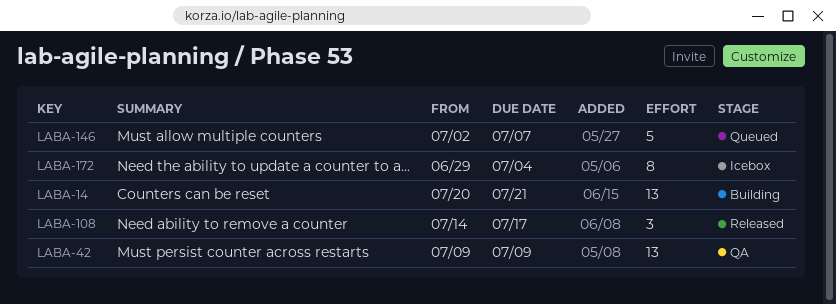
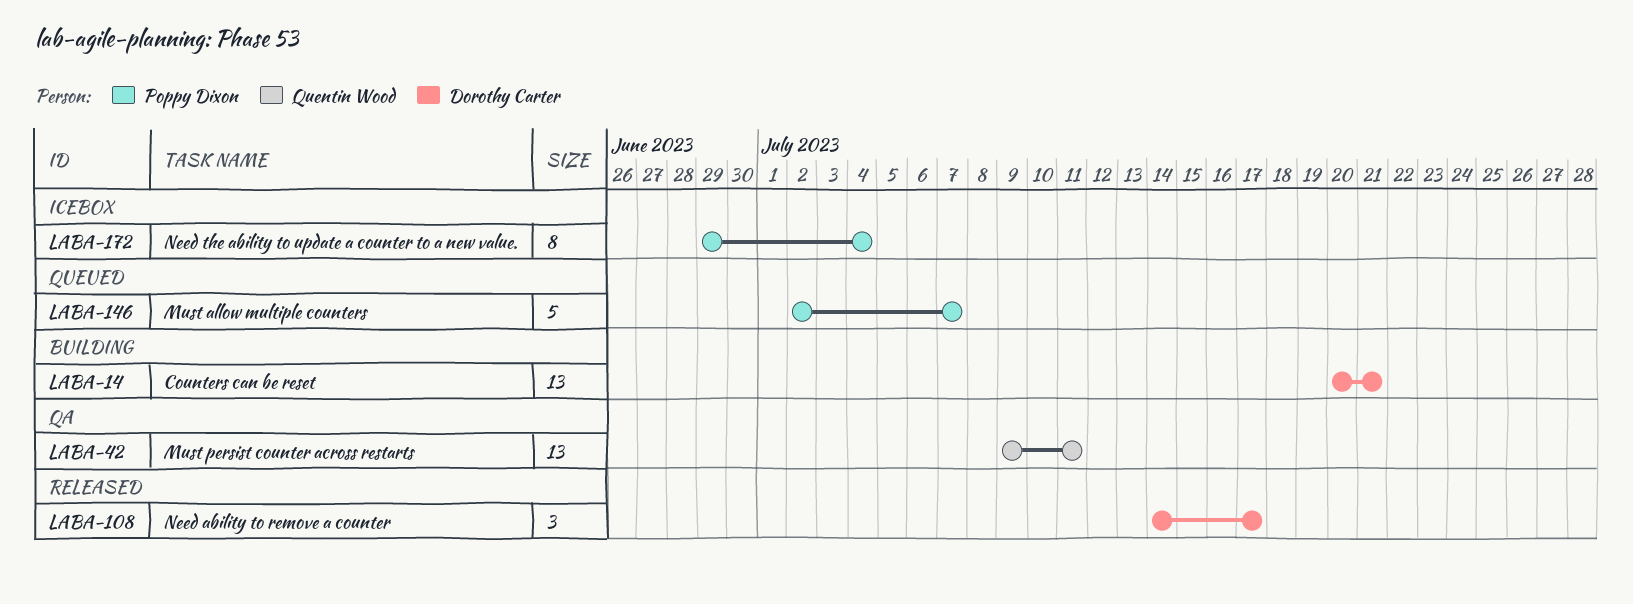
LABA-42, due: Jul 9 -> Jul 11

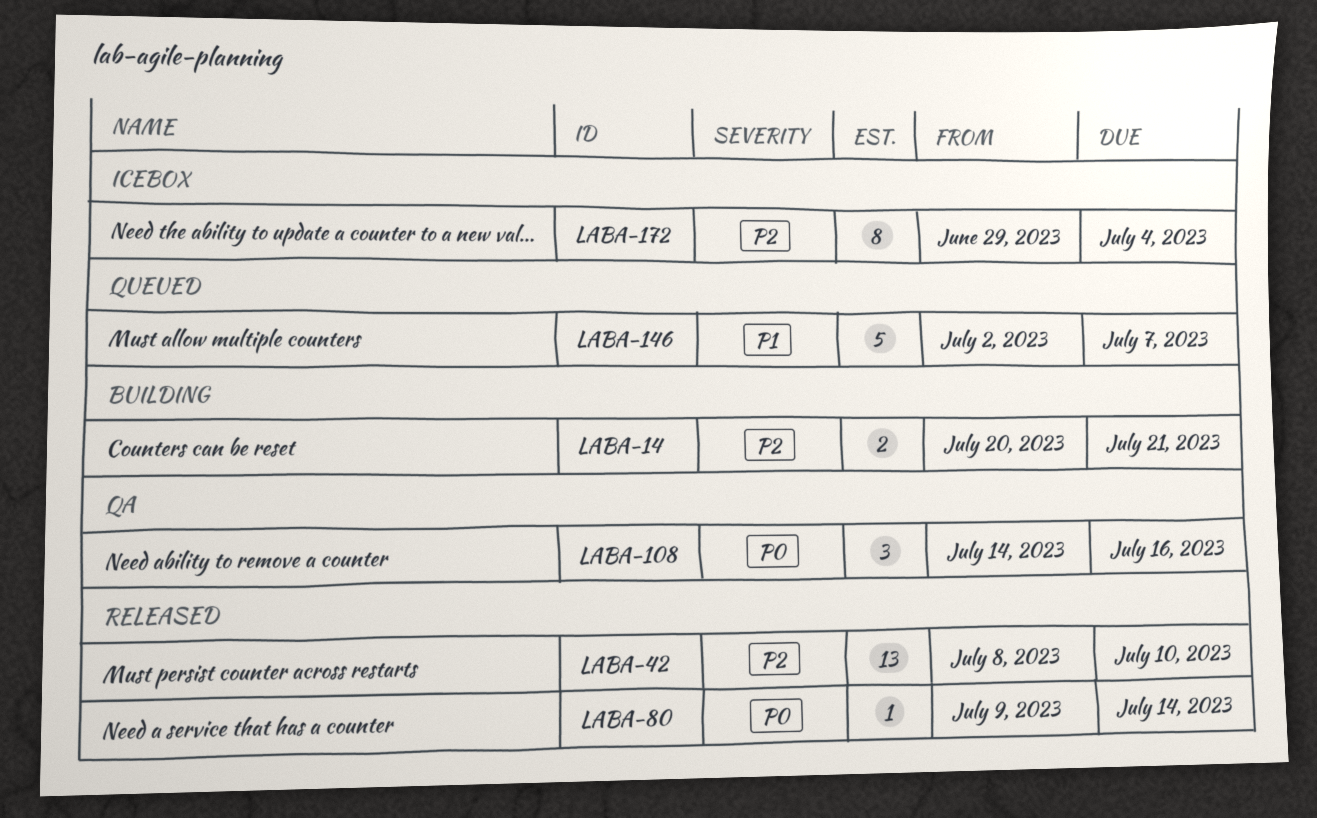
LABA-14, estimate: 13 -> 2
LABA-42, status: QA -> Released
LABA-42, start: Jul 9 -> Jul 8
LABA-42, due: Jul 11 -> Jul 10
LABA-80: none -> present
LABA-108, status: Released -> QA
LABA-108, due: Jul 17 -> Jul 16

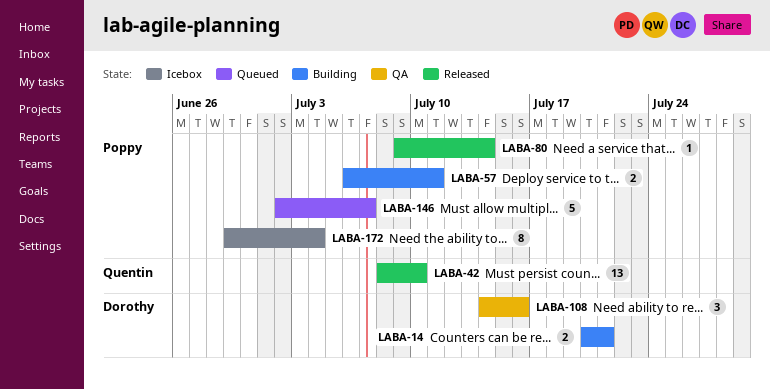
LABA-57: none -> present

